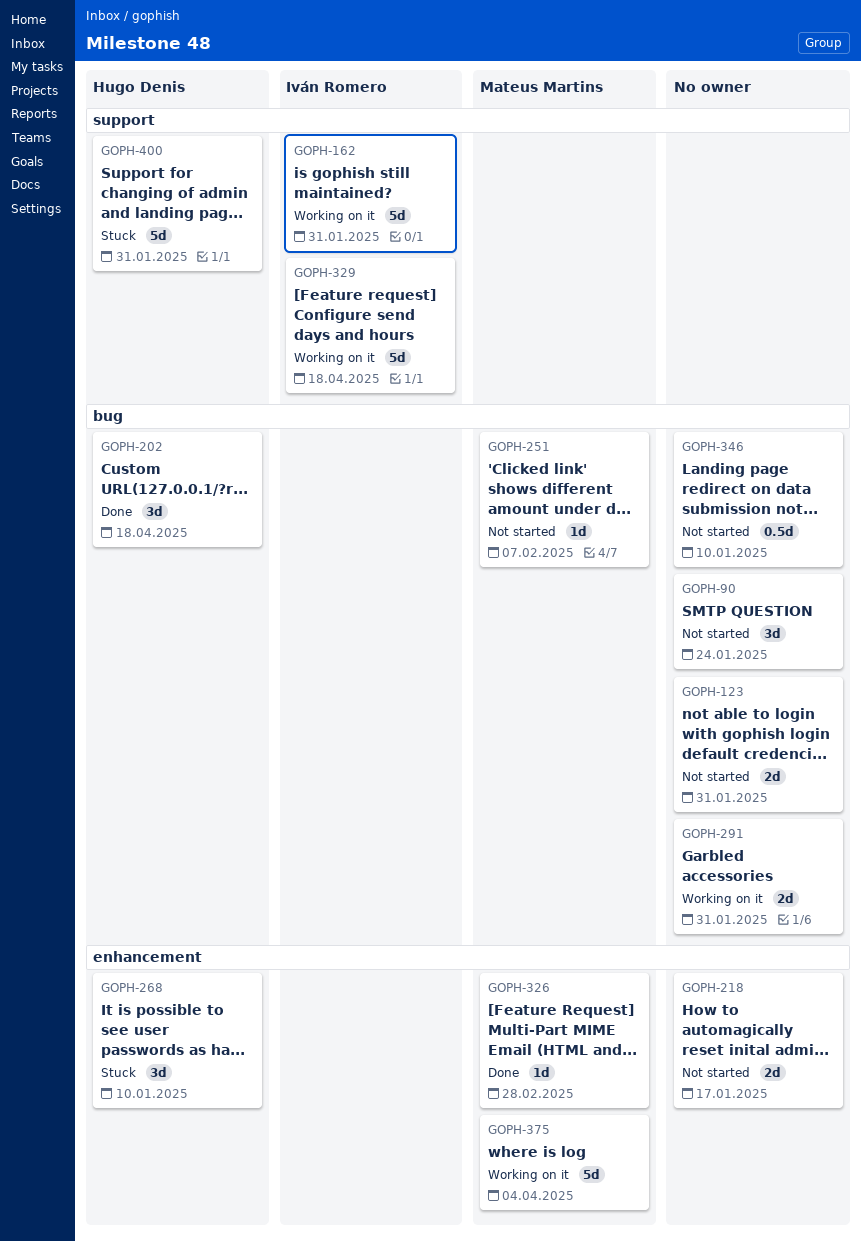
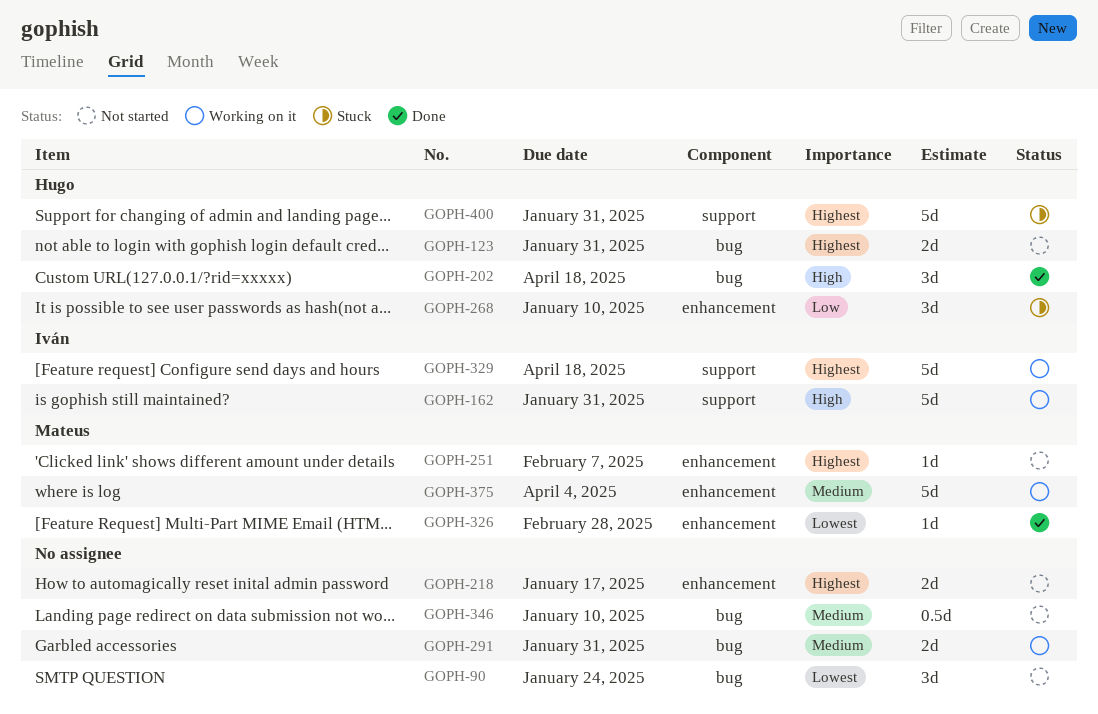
GOPH-123, owner: none -> Hugo Denis
GOPH-251, label: bug -> enhancement

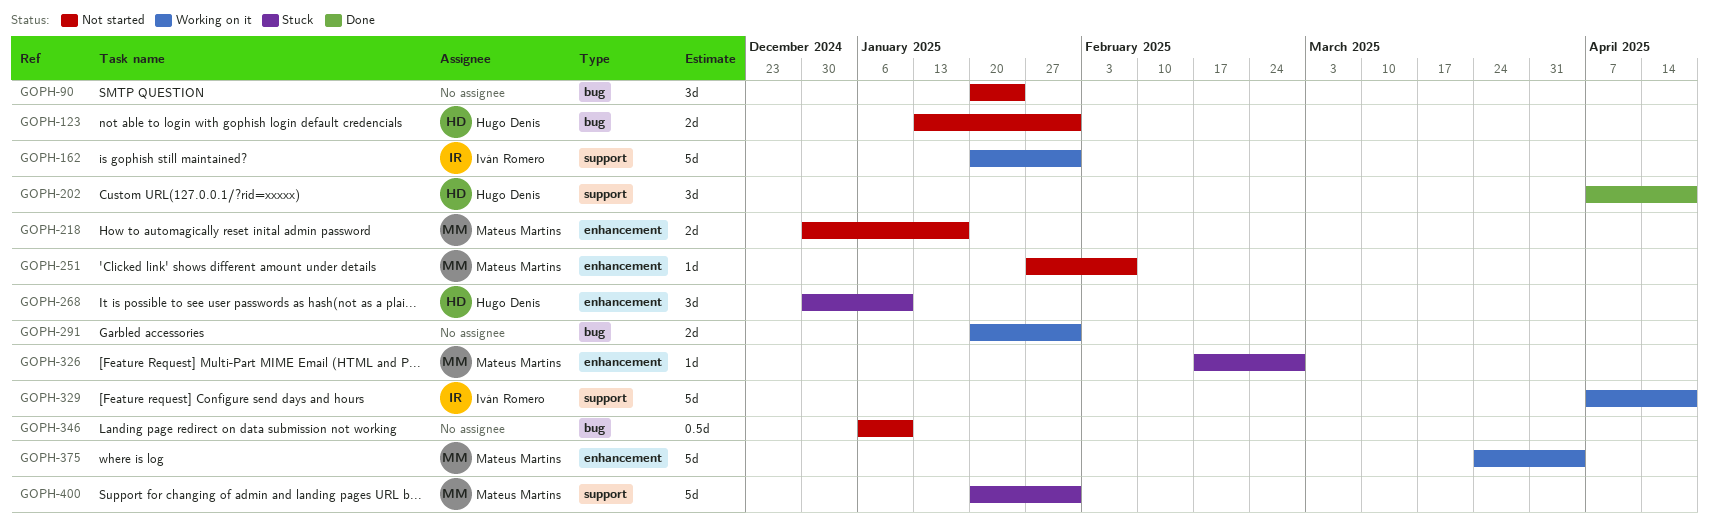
GOPH-202, label: bug -> support
GOPH-218, owner: none -> Mateus Martins
GOPH-326, status: Done -> Stuck
GOPH-400, owner: Hugo Denis -> Mateus Martins

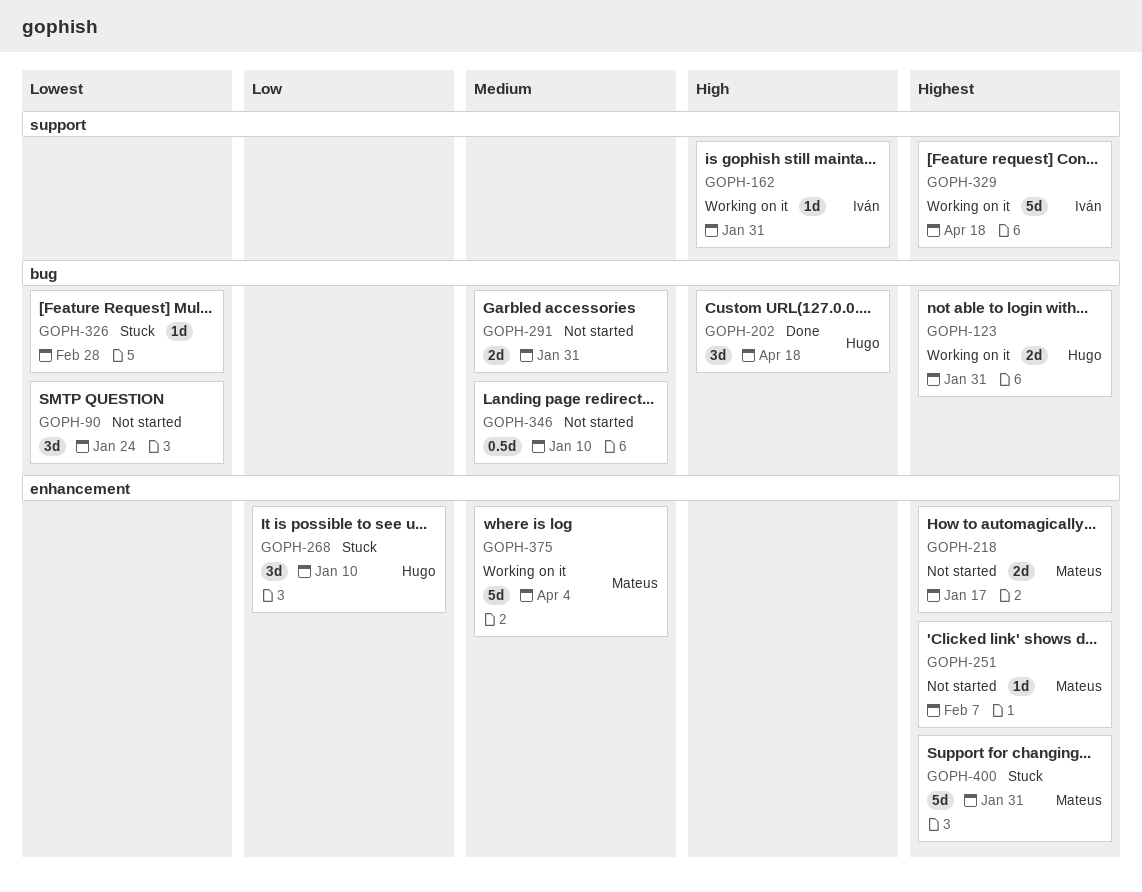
GOPH-123, status: Not started -> Working on it
GOPH-162, estimate: 5d -> 1d
GOPH-202, label: support -> bug
GOPH-291, status: Working on it -> Not started
GOPH-326, owner: Mateus Martins -> none
GOPH-326, label: enhancement -> bug
GOPH-400, label: support -> enhancement

